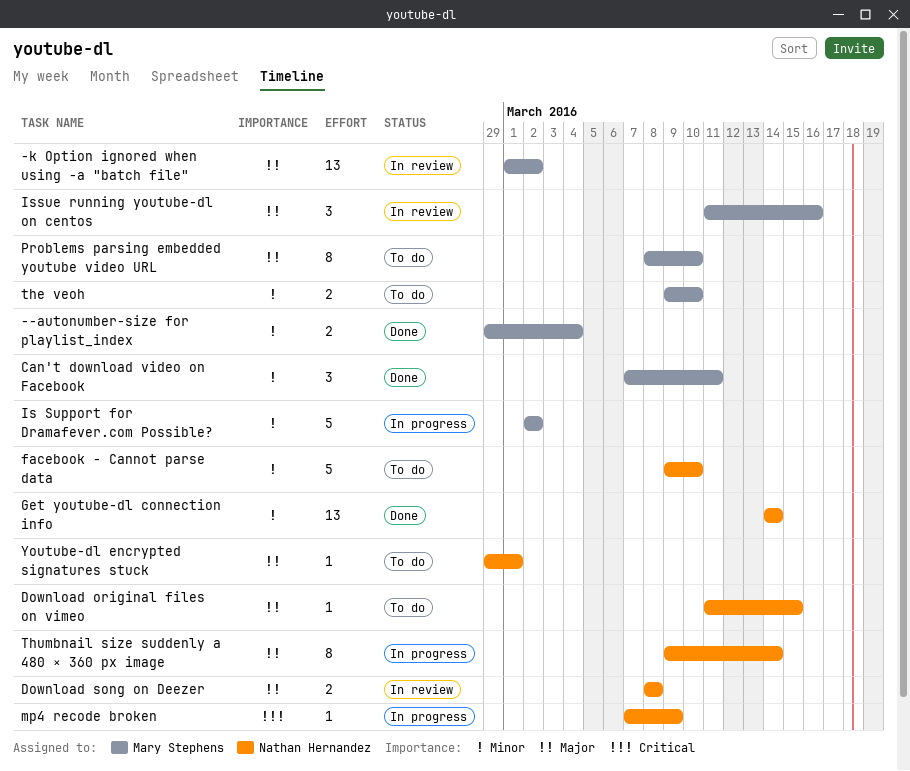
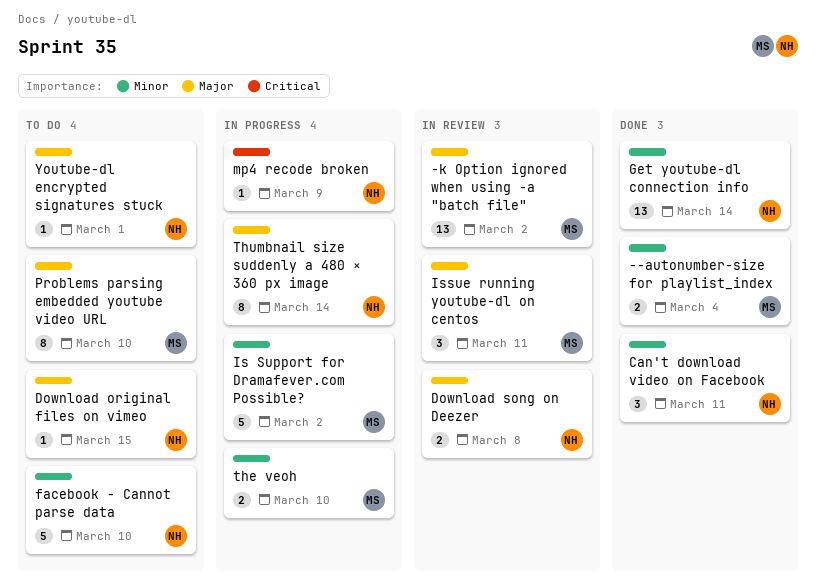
Can't download video on Facebook, owner: Mary Stephens -> Nathan Hernandez
Issue running youtube-dl on centos, due: Mar 16 -> Mar 11
the veoh, status: To do -> In progress

